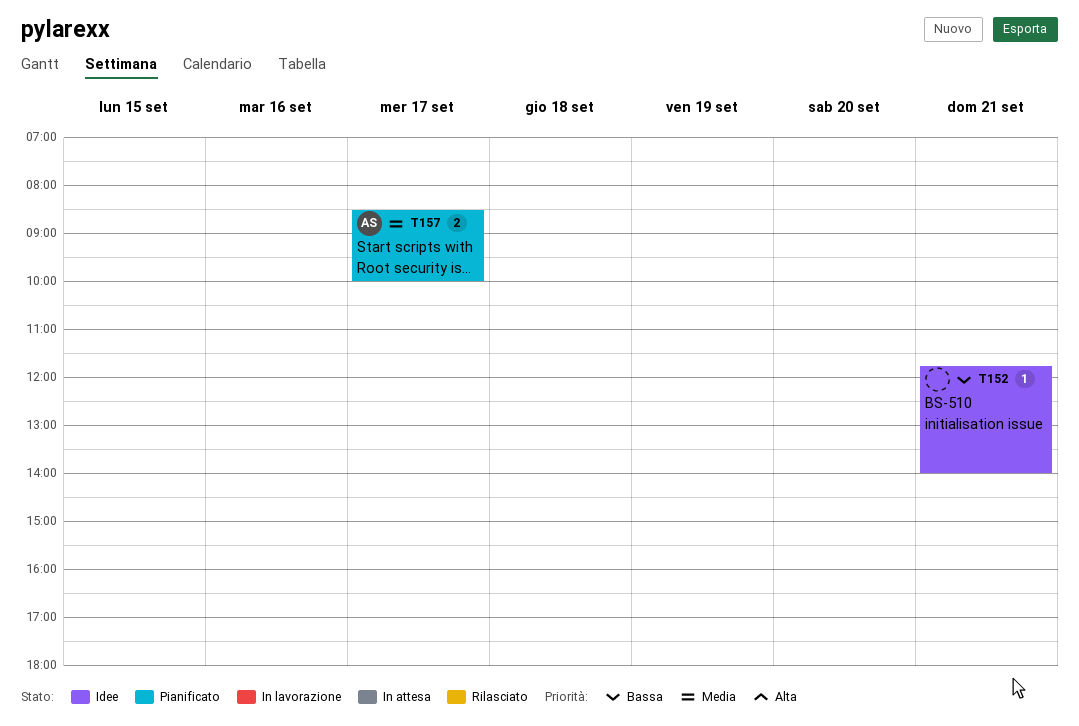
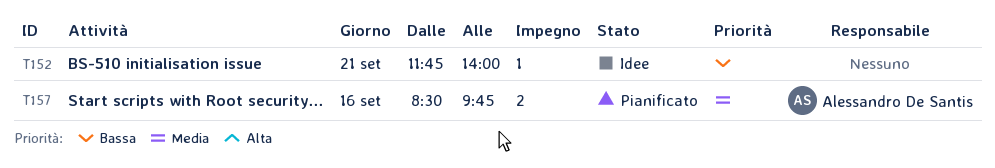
T157, day: Sep 17 -> Sep 16
T157, ends: 10:00 -> 09:45

